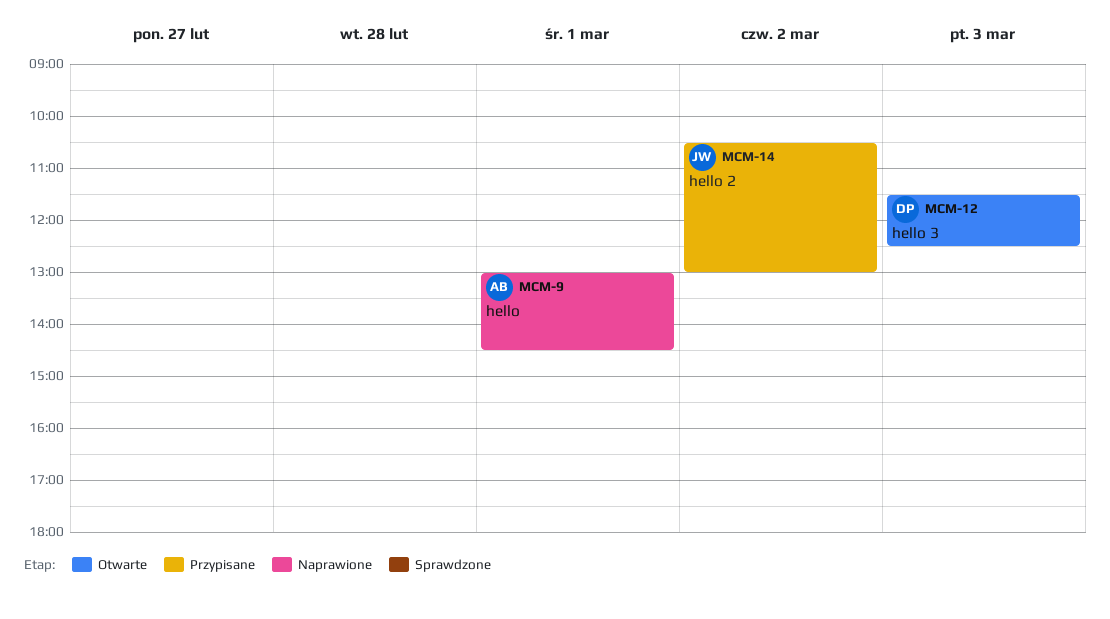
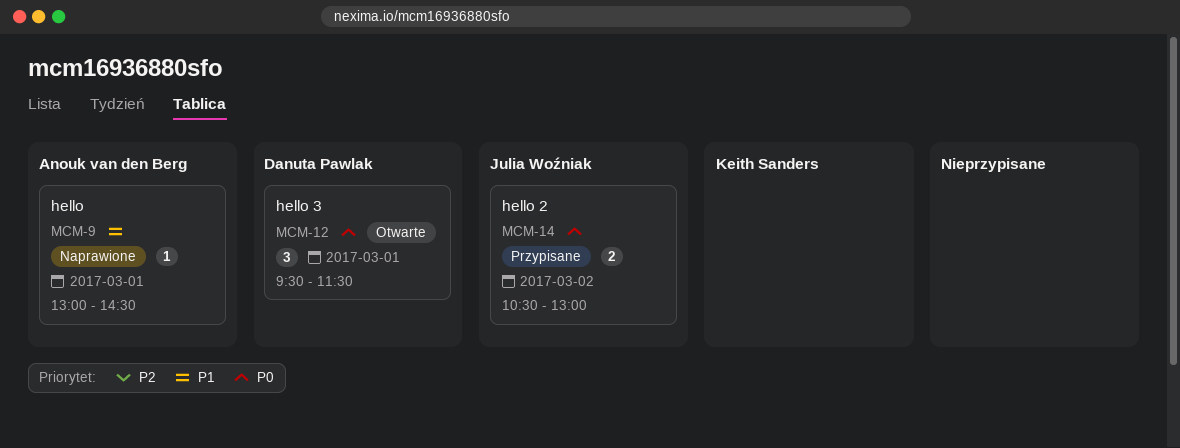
MCM-12, day: Mar 3 -> Mar 1
MCM-12, begins: 11:30 -> 09:30
MCM-12, ends: 12:30 -> 11:30

